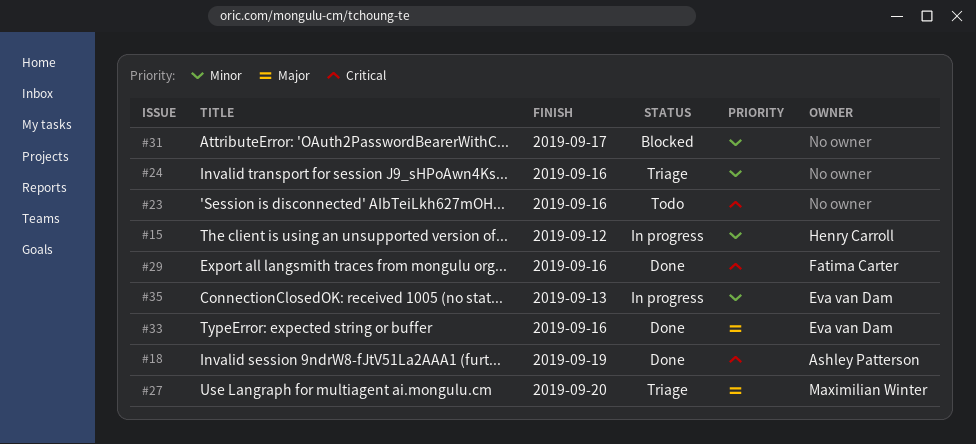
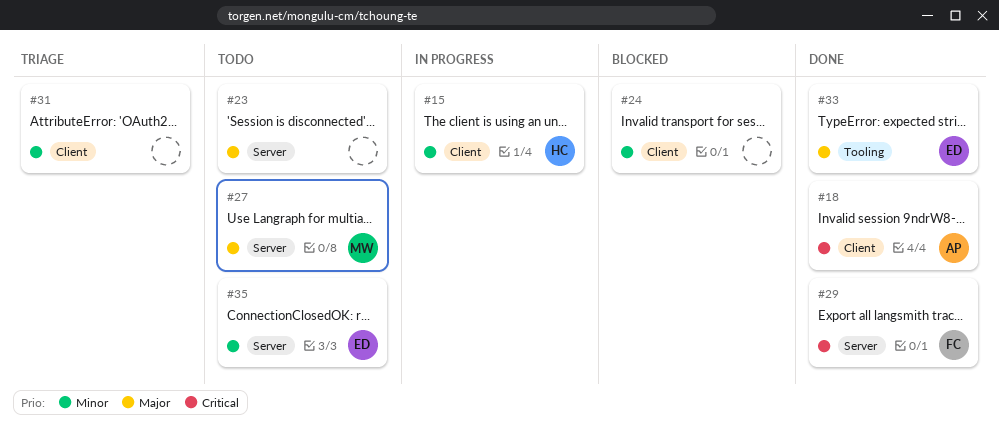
#23, priority: Critical -> Major
#24, status: Triage -> Blocked
#27, status: Triage -> Todo
#31, status: Blocked -> Triage
#35, status: In progress -> Todo

